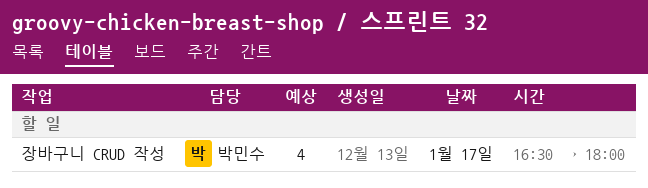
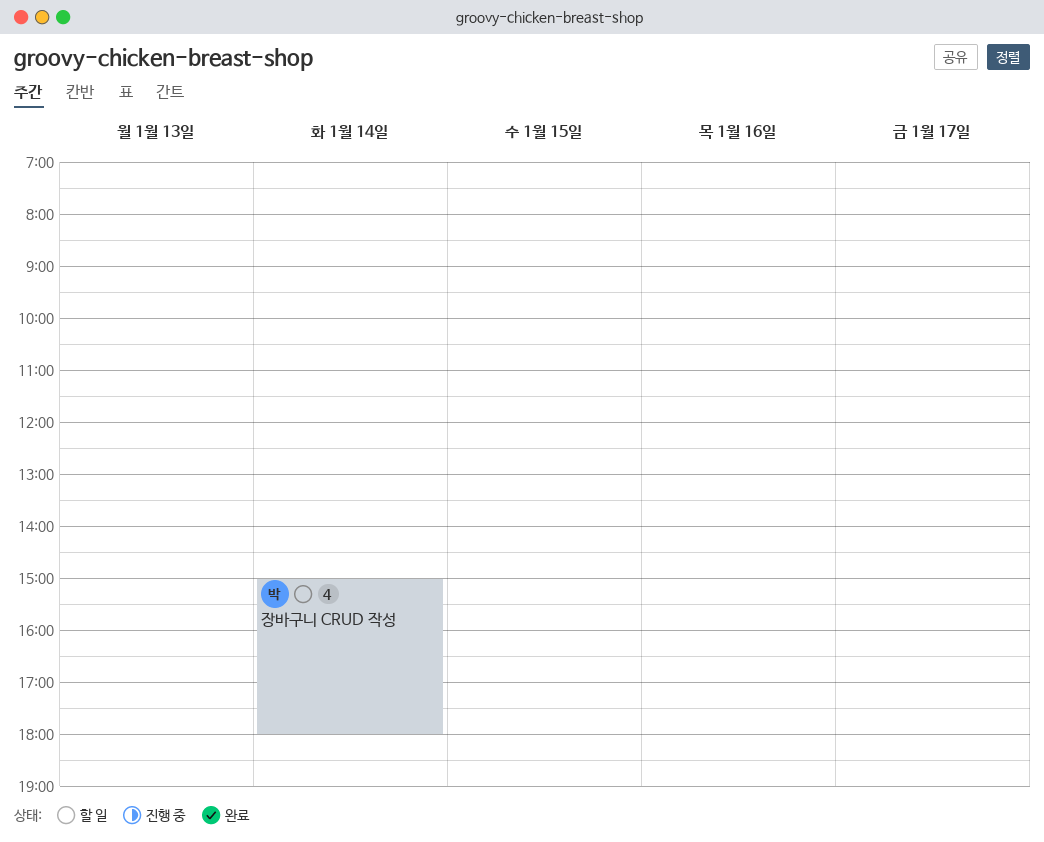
장바구니 CRUD 작성, day: Jan 17 -> Jan 14
장바구니 CRUD 작성, begins: 16:30 -> 15:00

